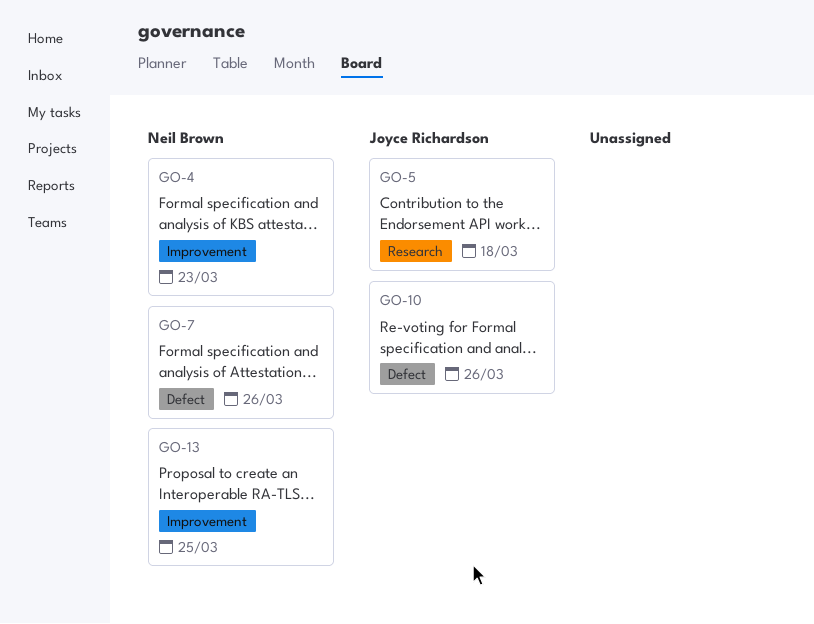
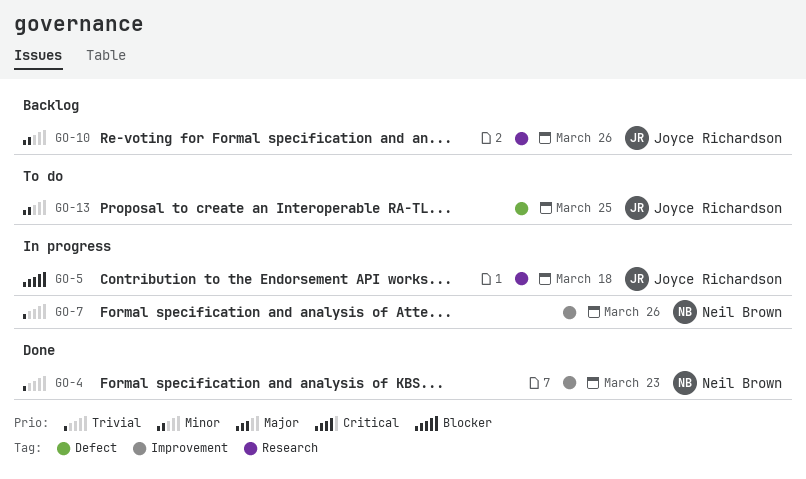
GO-7, label: Defect -> Improvement
GO-10, label: Defect -> Research
GO-13, owner: Neil Brown -> Joyce Richardson
GO-13, label: Improvement -> Defect

